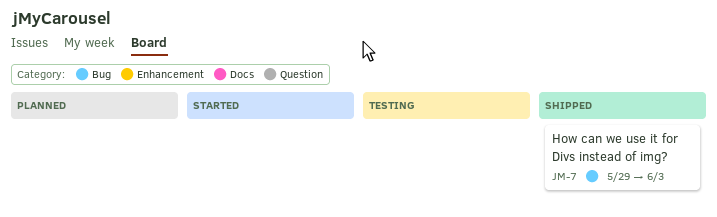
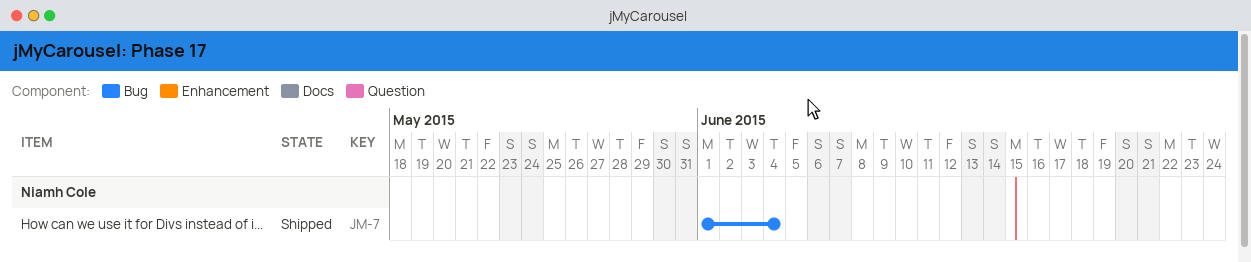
JM-7, start: May 29 -> Jun 1
JM-7, due: Jun 3 -> Jun 4

